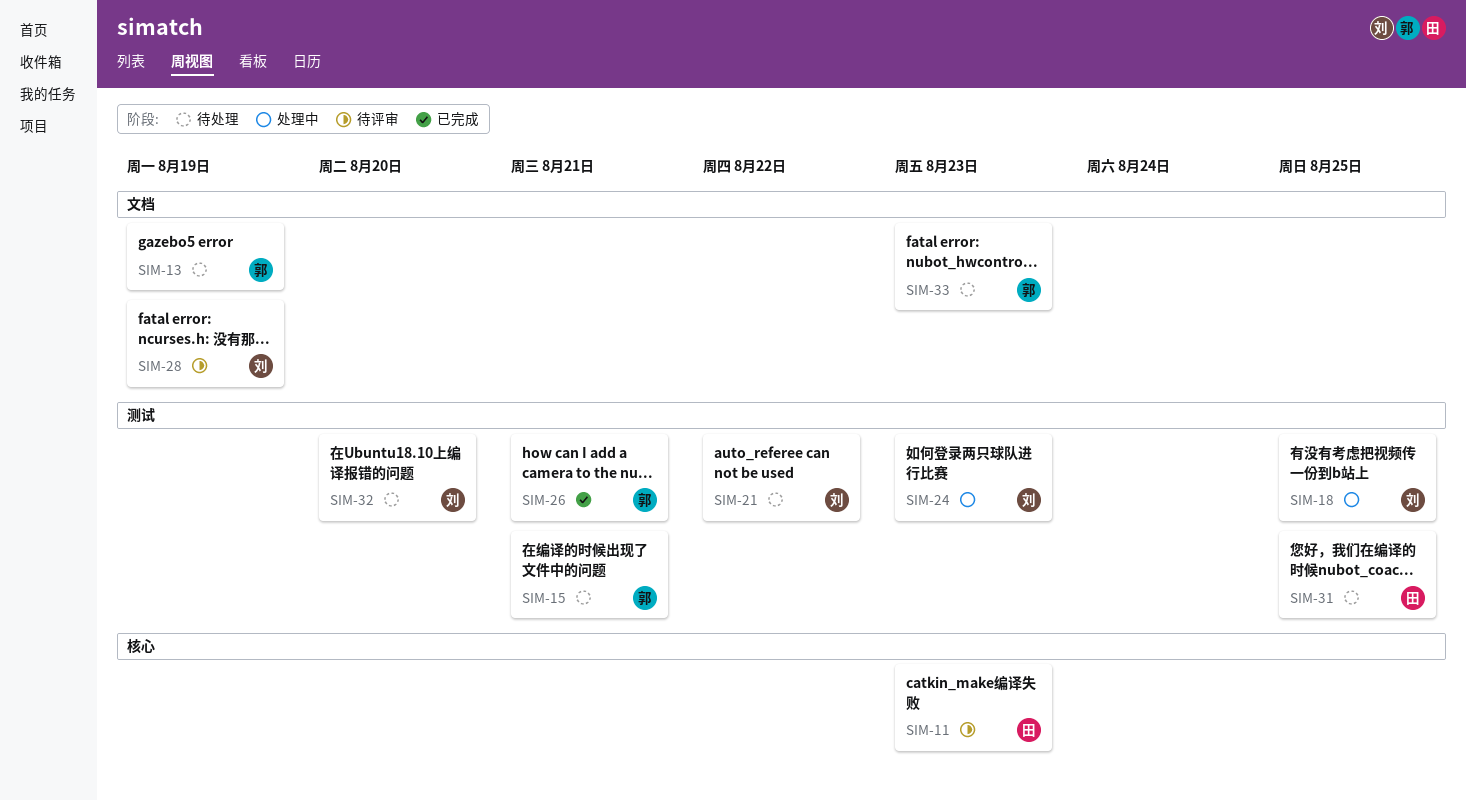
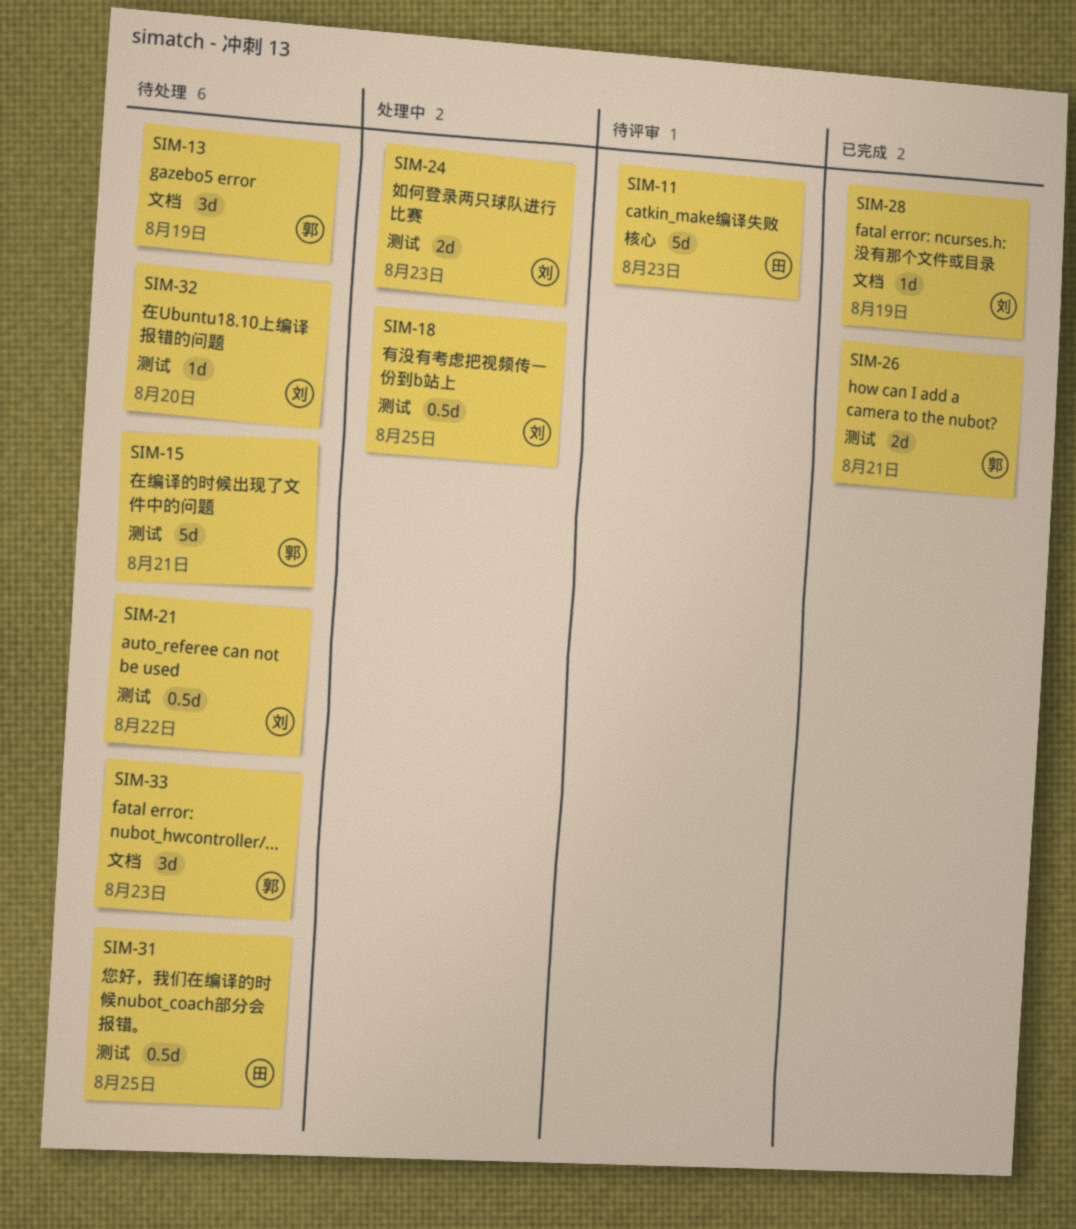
SIM-28, status: 待评审 -> 已完成

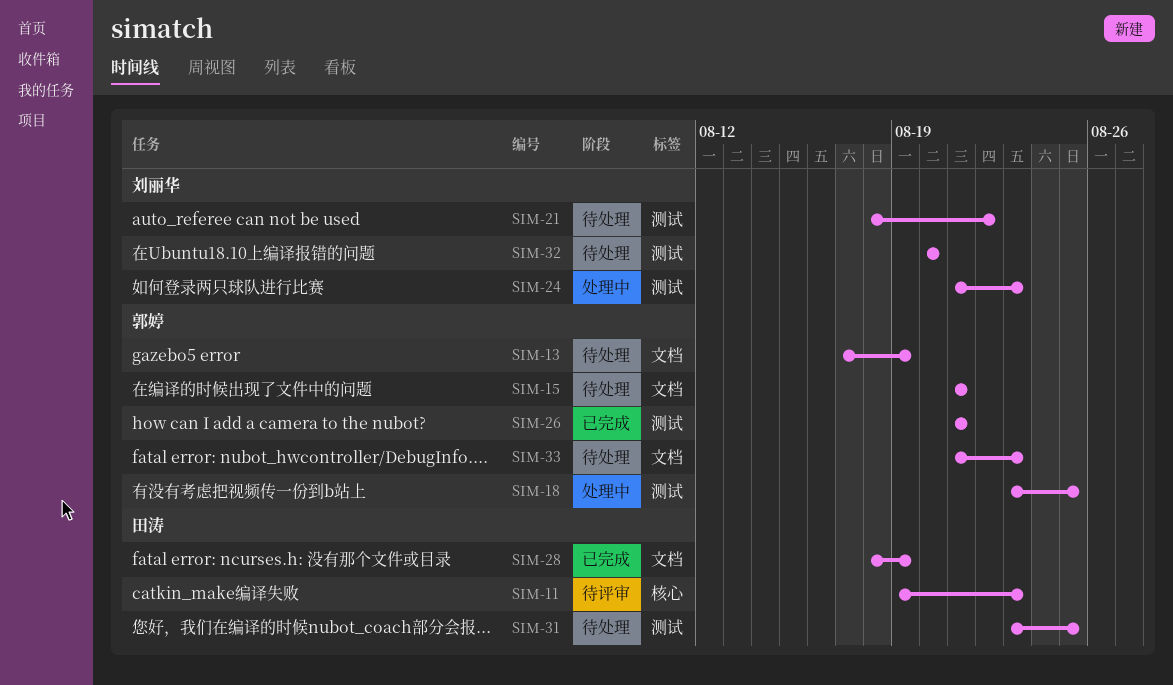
SIM-15, label: 测试 -> 文档
SIM-18, owner: 刘丽华 -> 郭婷
SIM-28, owner: 刘丽华 -> 田涛

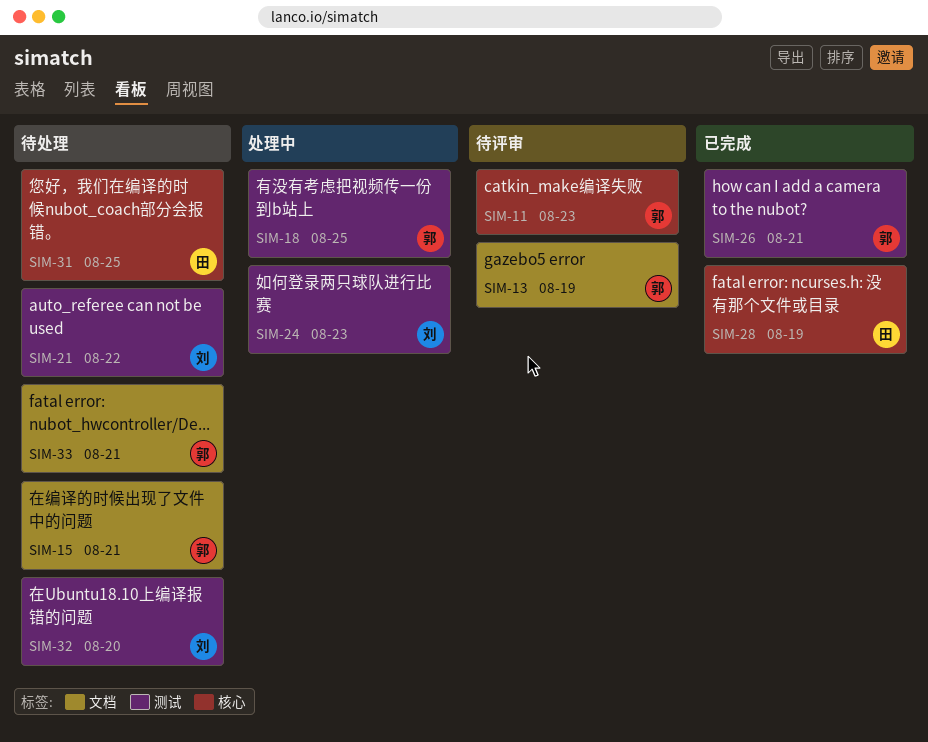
SIM-11, owner: 田涛 -> 郭婷
SIM-13, status: 待处理 -> 待评审
SIM-28, label: 文档 -> 核心
SIM-31, label: 测试 -> 核心
SIM-33, due: Aug 23 -> Aug 21

